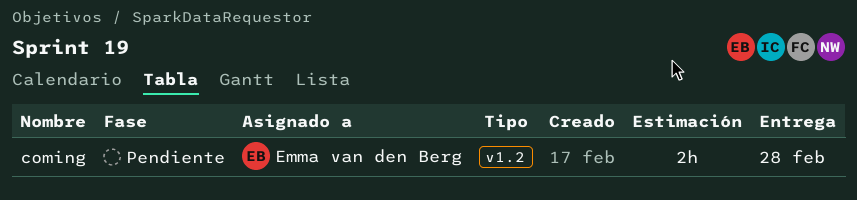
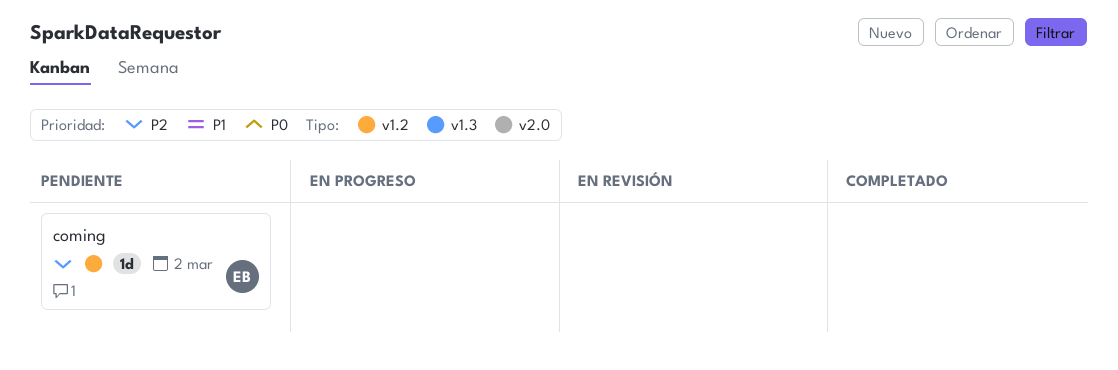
coming, estimate: 2h -> 1d
coming, due: Feb 28 -> Mar 2

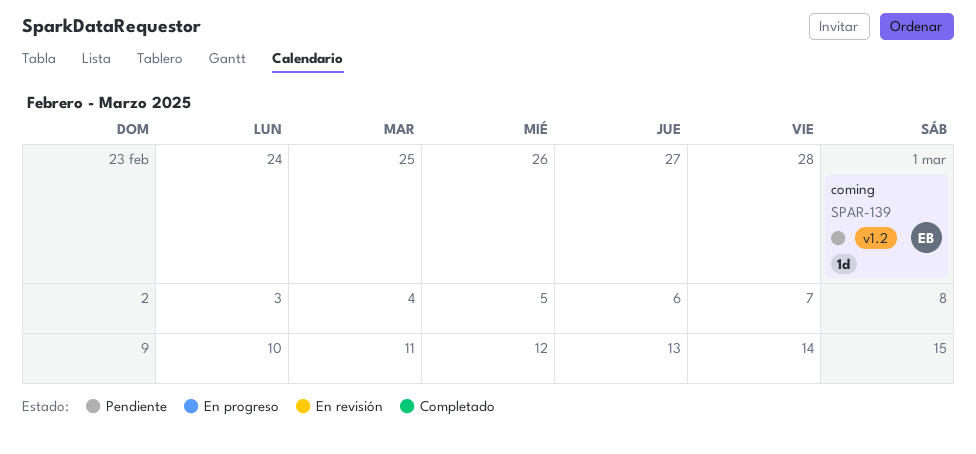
coming, due: Mar 2 -> Mar 1

